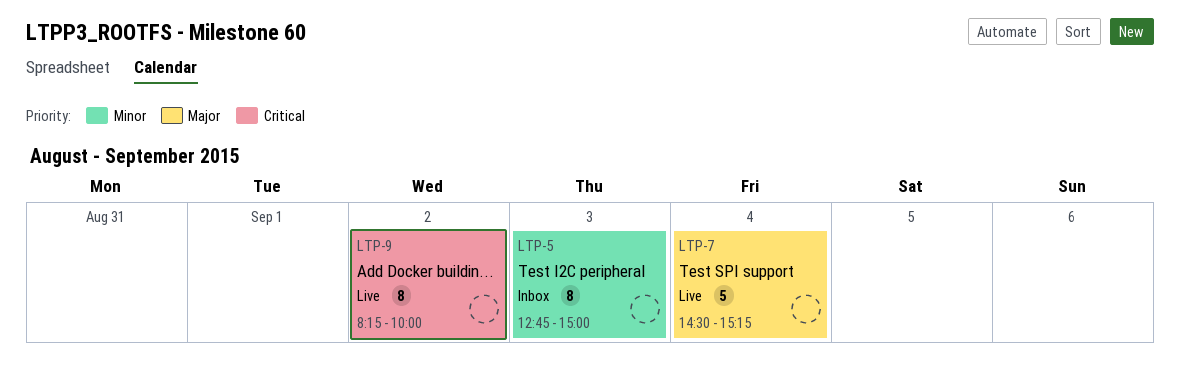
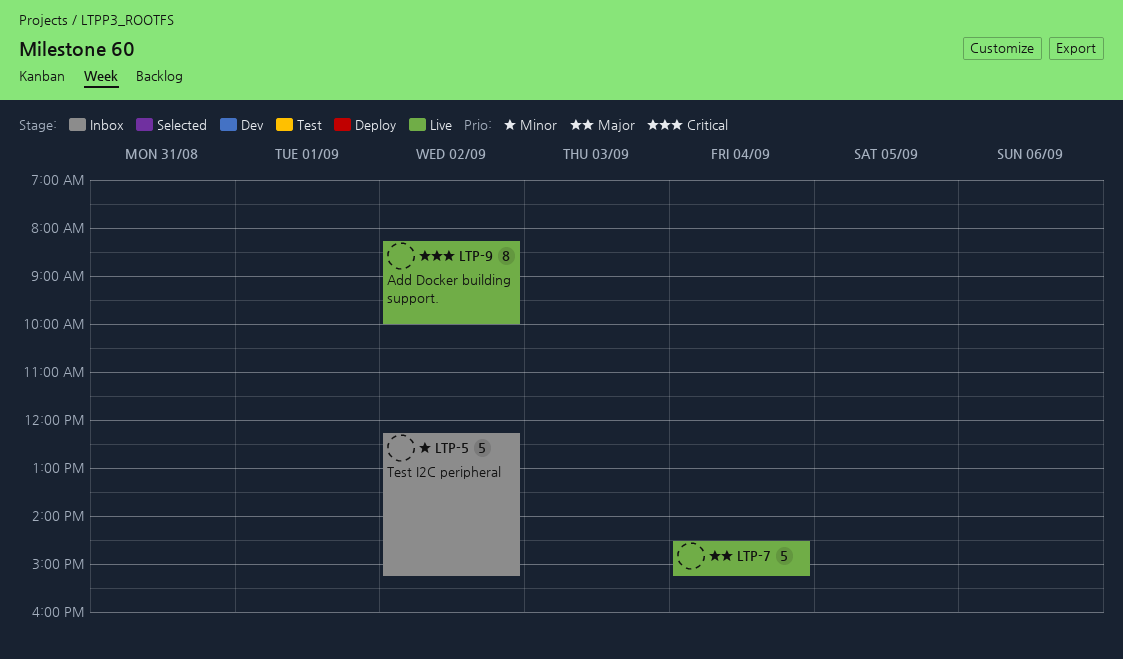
LTP-5, estimate: 8 -> 5
LTP-5, day: Sep 3 -> Sep 2
LTP-5, begins: 12:45 -> 12:15
LTP-5, ends: 15:00 -> 15:15

